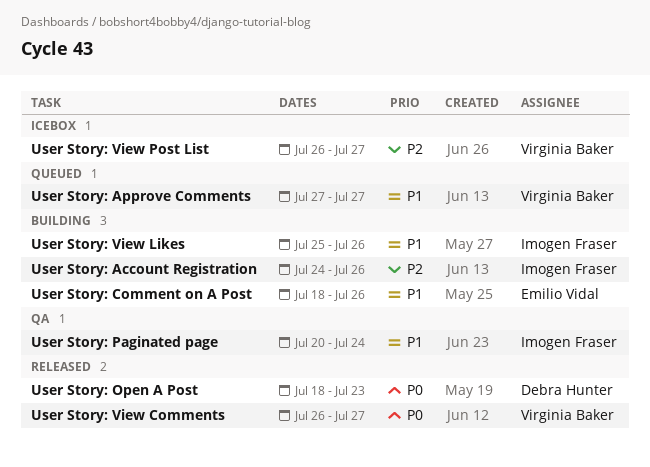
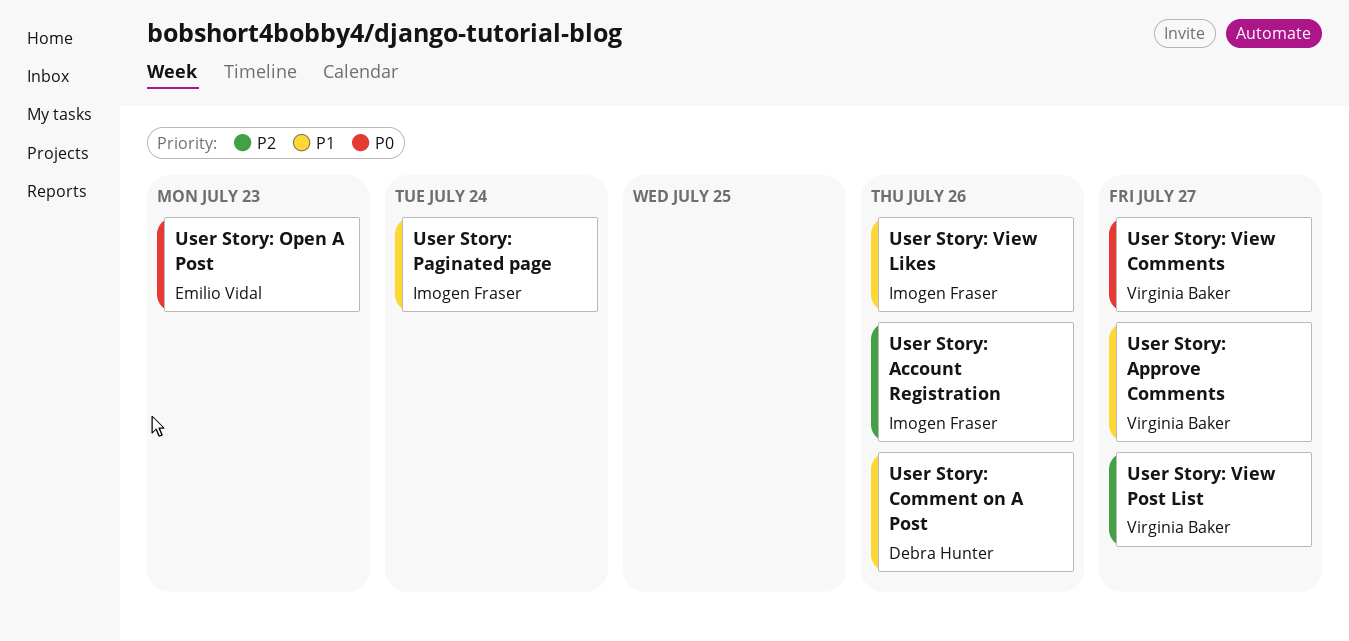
User Story: Comment on A Post, owner: Emilio Vidal -> Debra Hunter
User Story: Open A Post, owner: Debra Hunter -> Emilio Vidal

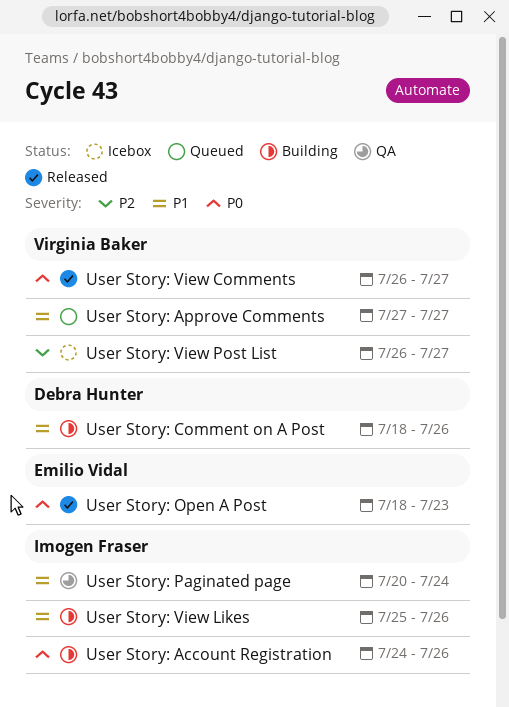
User Story: Account Registration, priority: P2 -> P0

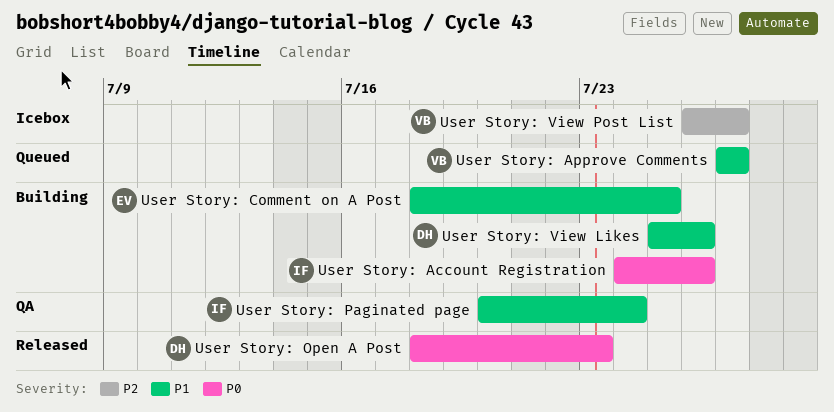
User Story: Comment on A Post, owner: Debra Hunter -> Emilio Vidal
User Story: Comment on A Post, due: Jul 26 -> Jul 25
User Story: Open A Post, owner: Emilio Vidal -> Debra Hunter
User Story: View Comments: present -> none
User Story: View Likes, owner: Imogen Fraser -> Debra Hunter

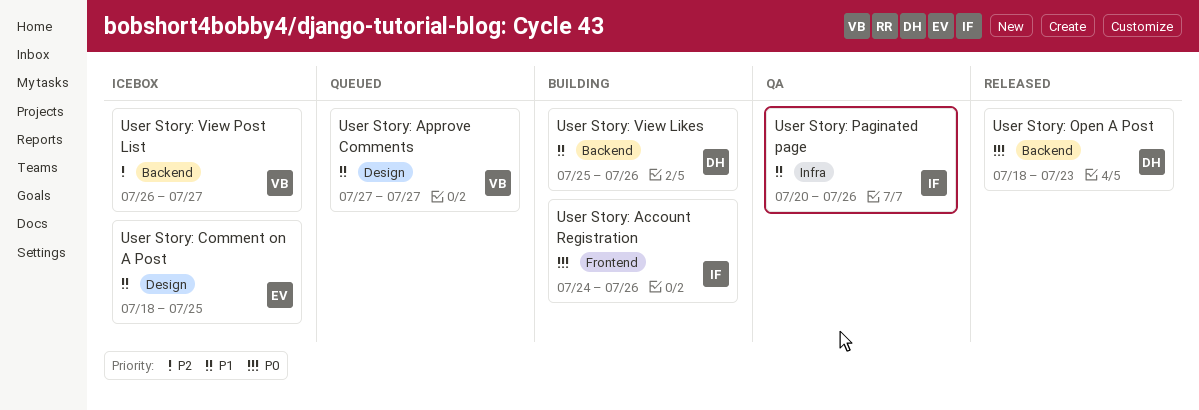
User Story: Comment on A Post, status: Building -> Icebox
User Story: Paginated page, due: Jul 24 -> Jul 26

